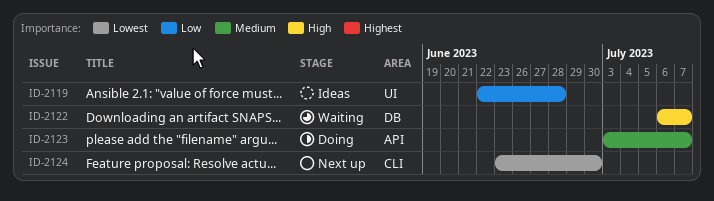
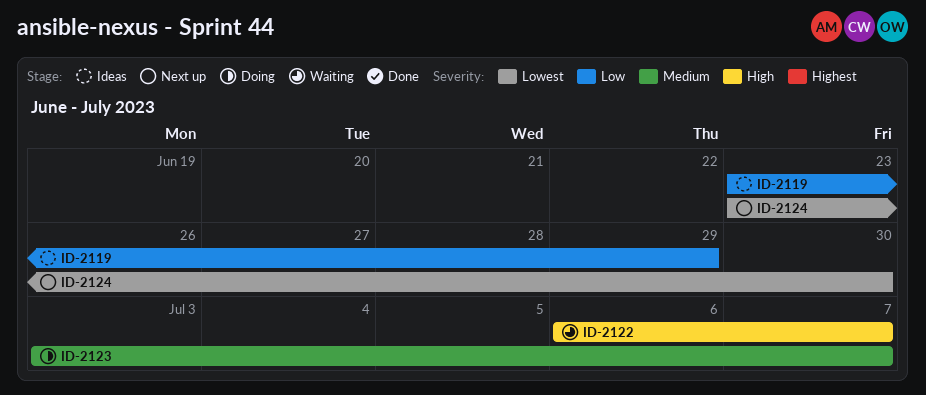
ID-2119, start: Jun 22 -> Jun 23
ID-2119, due: Jun 28 -> Jun 29

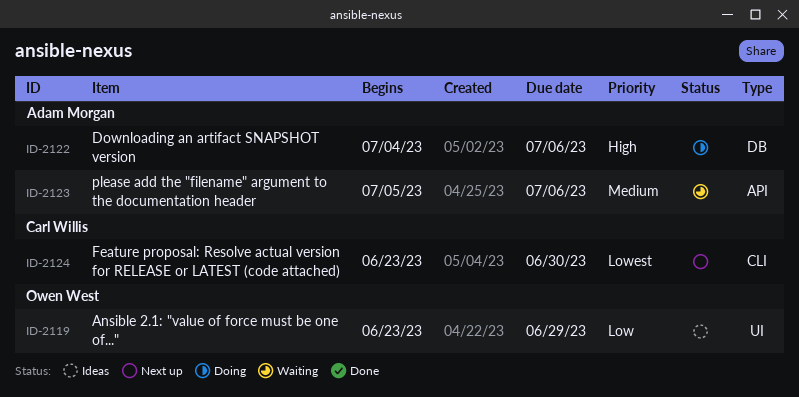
ID-2122, status: Waiting -> Doing
ID-2122, start: Jul 6 -> Jul 4
ID-2122, due: Jul 7 -> Jul 6
ID-2123, status: Doing -> Waiting
ID-2123, start: Jul 3 -> Jul 5
ID-2123, due: Jul 7 -> Jul 6

